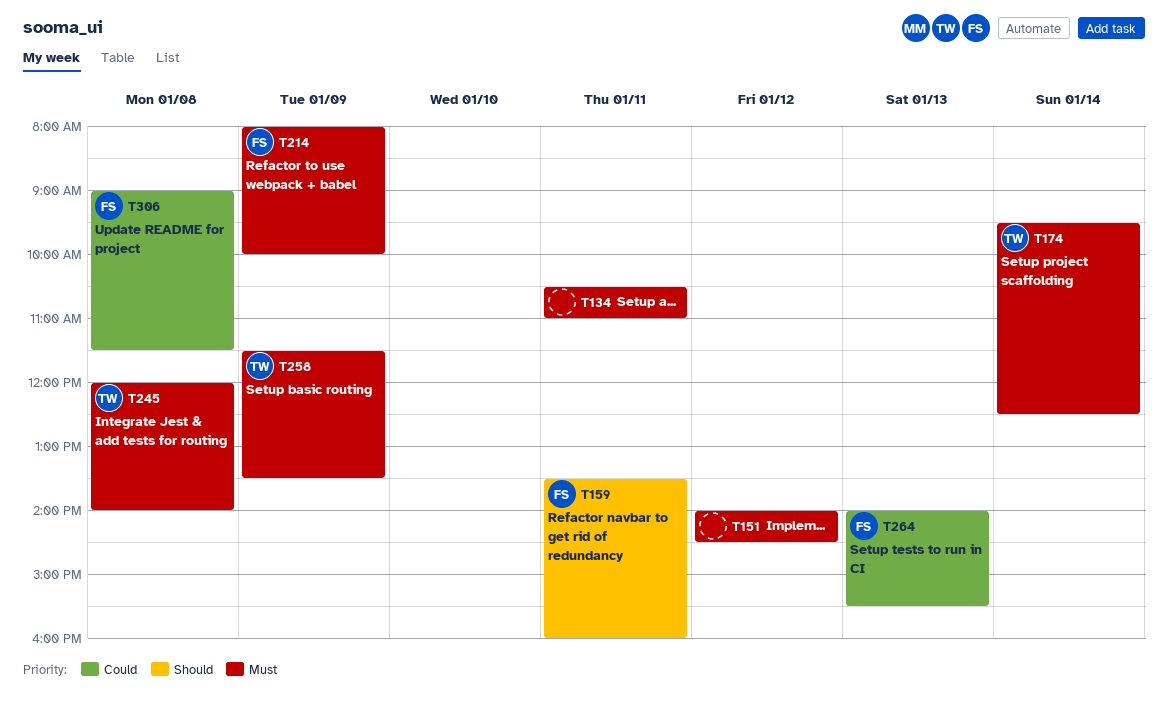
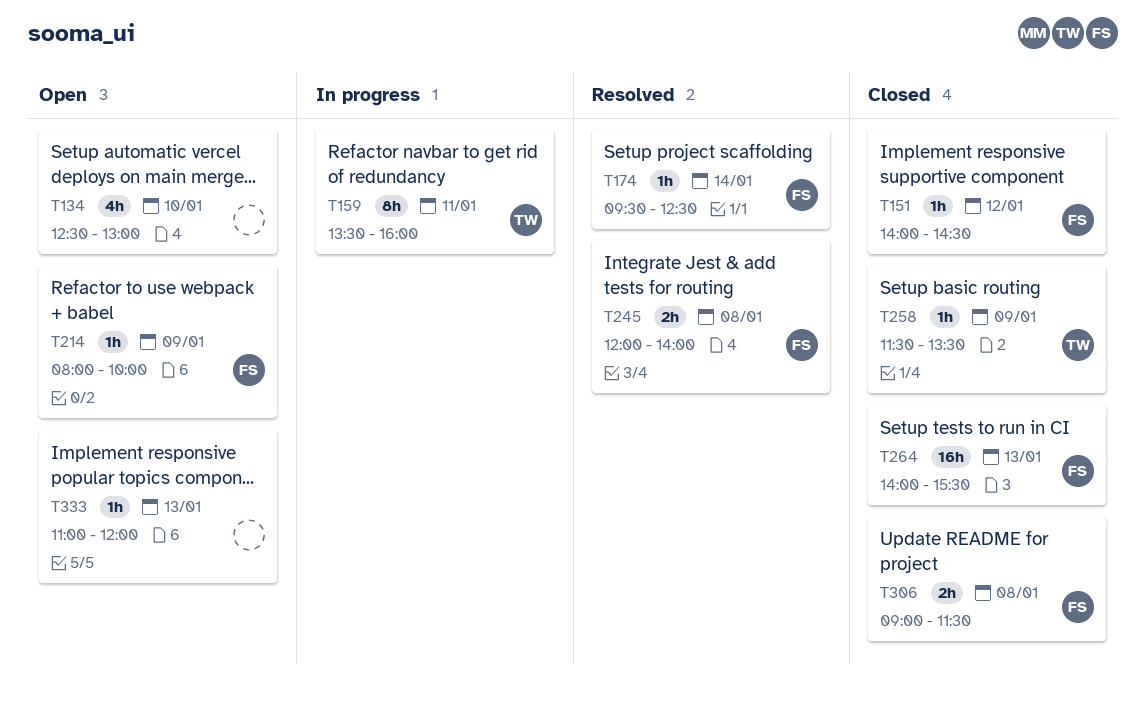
T134, day: Jan 11 -> Jan 10
T134, begins: 10:30 -> 12:30
T134, ends: 11:00 -> 13:00
T151, owner: none -> FS
T159, owner: FS -> TW
T174, owner: TW -> FS
T245, owner: TW -> FS
T333: none -> present

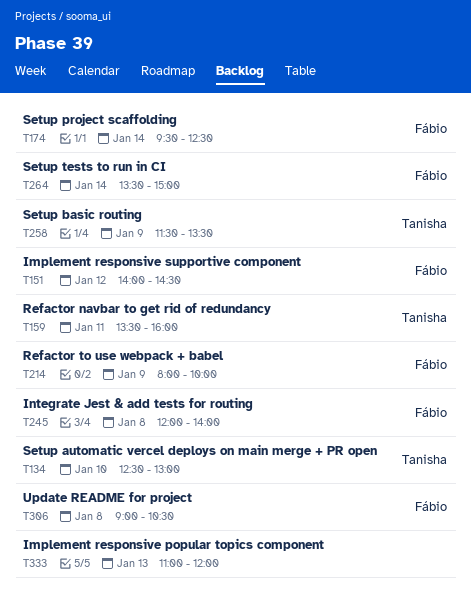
T134, owner: none -> Tanisha
T264, day: Jan 13 -> Jan 14
T264, begins: 14:00 -> 13:30
T264, ends: 15:30 -> 15:00
T306, ends: 11:30 -> 10:30

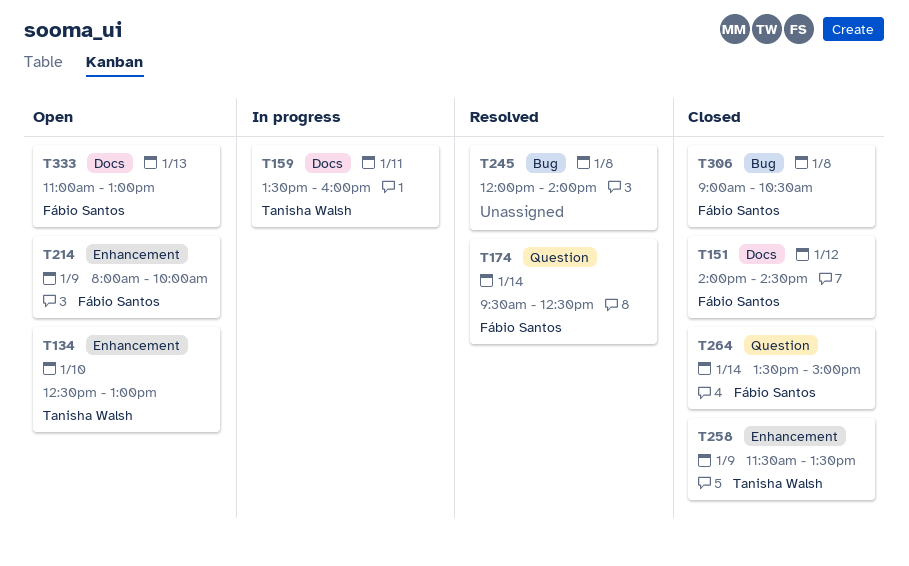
T245, owner: Fábio Santos -> none
T333, owner: none -> Fábio Santos
T333, ends: 12:00 -> 13:00

